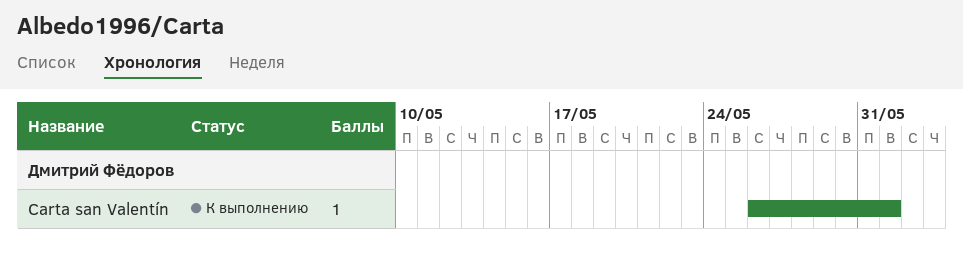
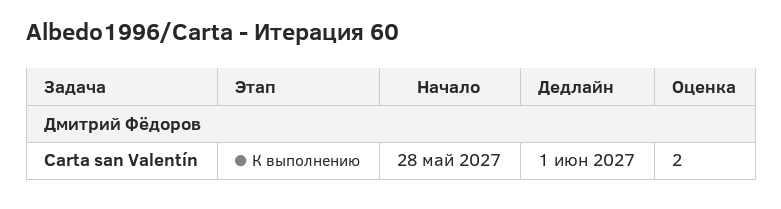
Carta san Valentín, estimate: 1 -> 2
Carta san Valentín, start: May 26 -> May 28

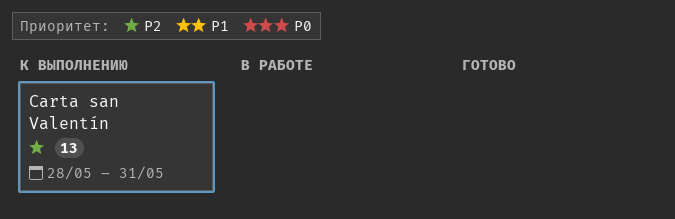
Carta san Valentín, estimate: 2 -> 13
Carta san Valentín, due: Jun 1 -> May 31

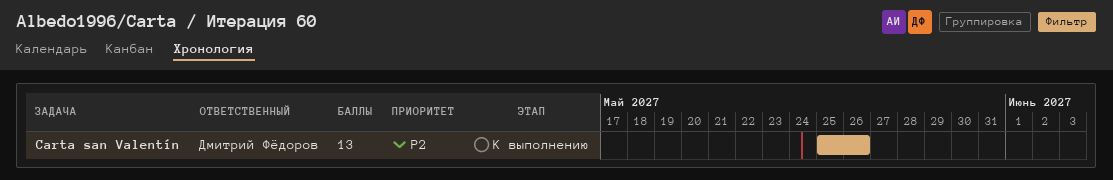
Carta san Valentín, start: May 28 -> May 25
Carta san Valentín, due: May 31 -> May 26

